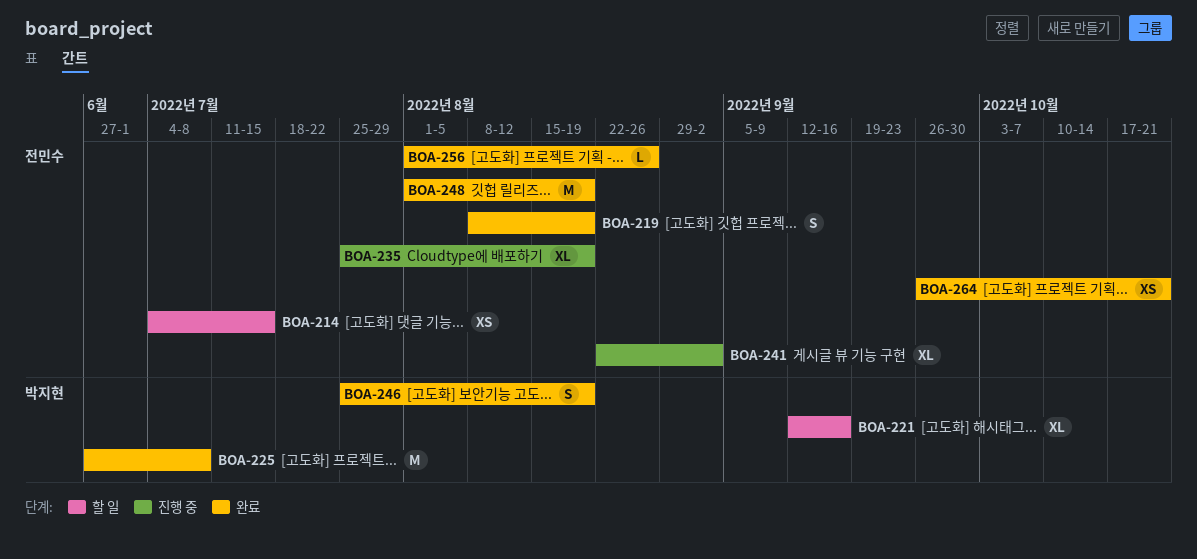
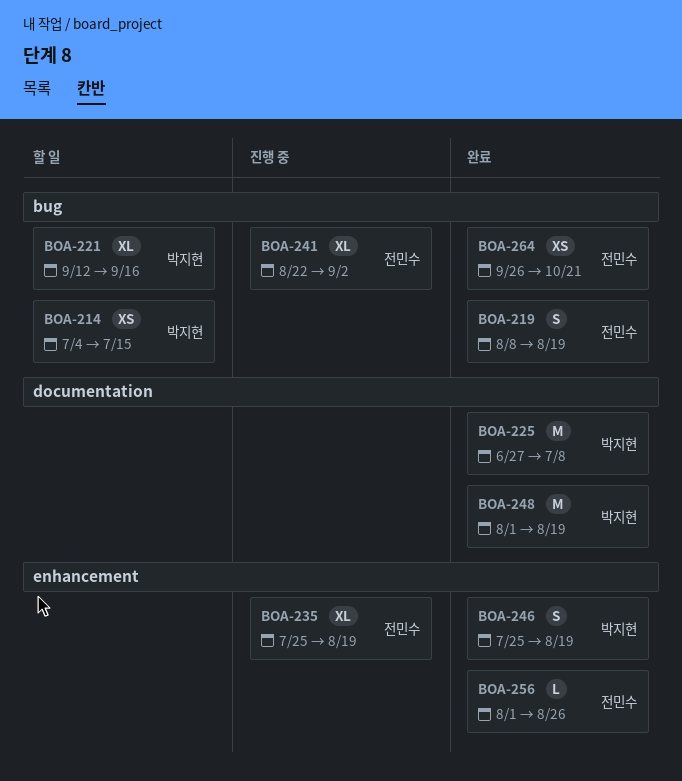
BOA-214, owner: 전민수 -> 박지현
BOA-248, owner: 전민수 -> 박지현

